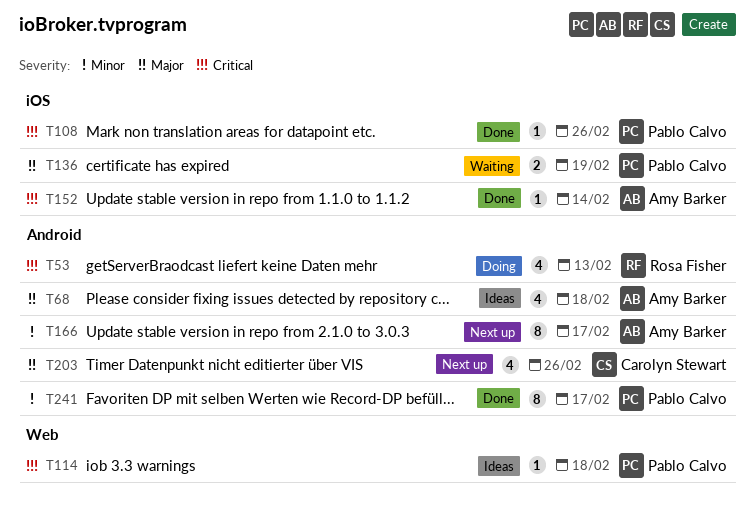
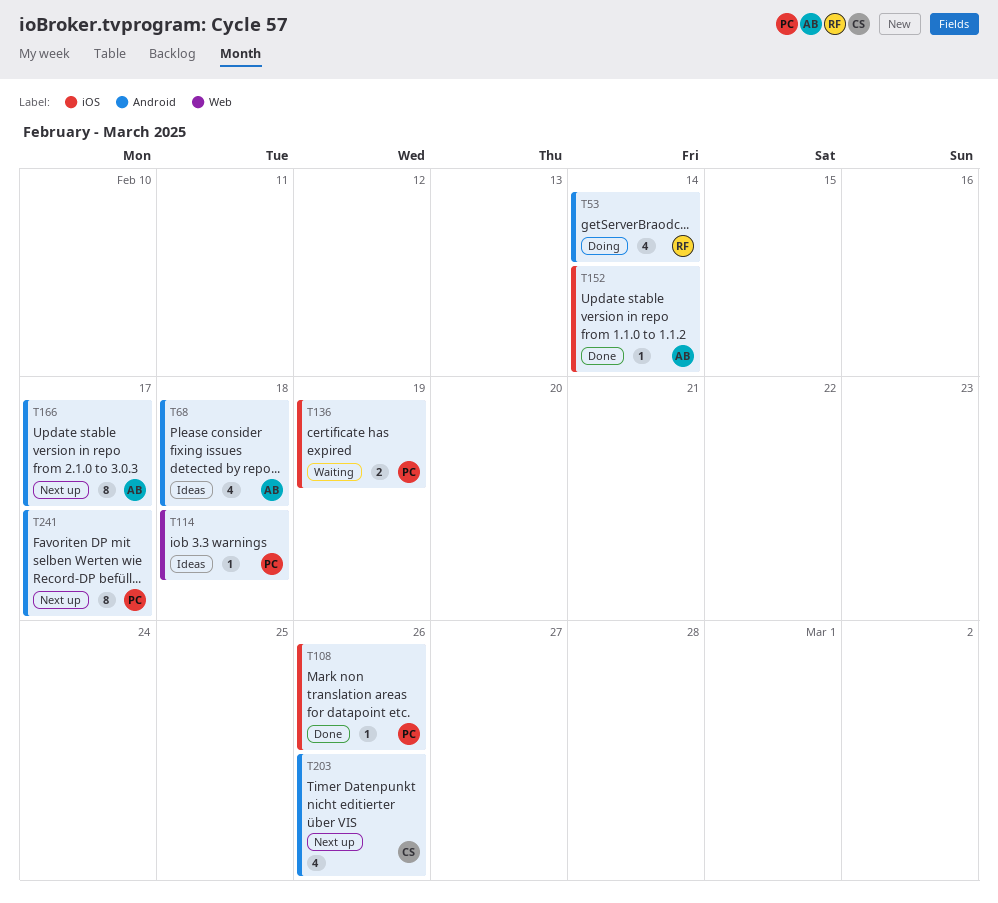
T53, due: Feb 13 -> Feb 14
T241, status: Done -> Next up

